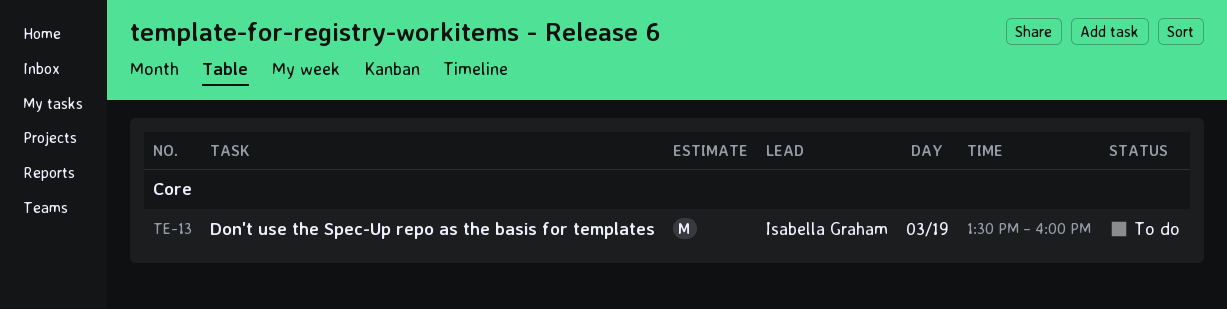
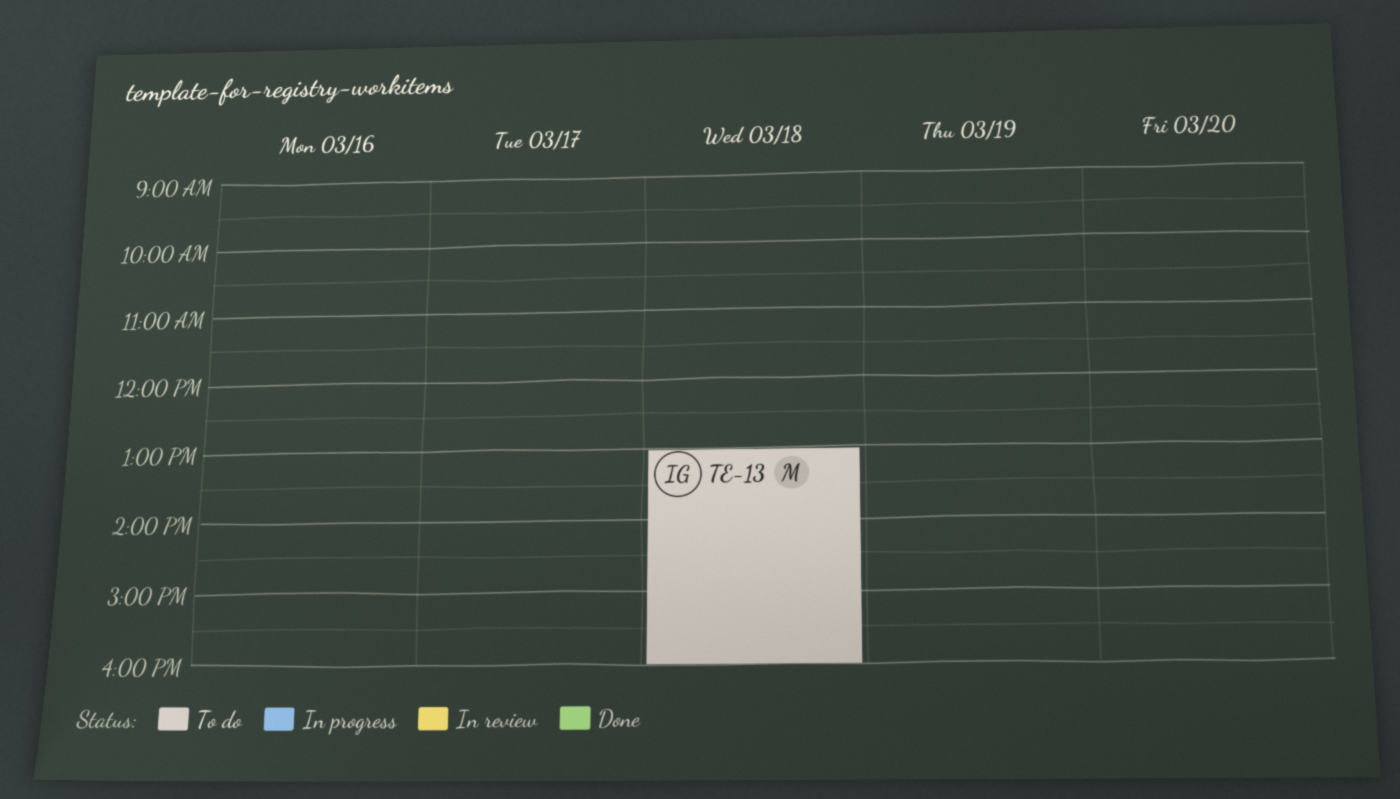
TE-13, day: Mar 19 -> Mar 18
TE-13, begins: 13:30 -> 13:00

